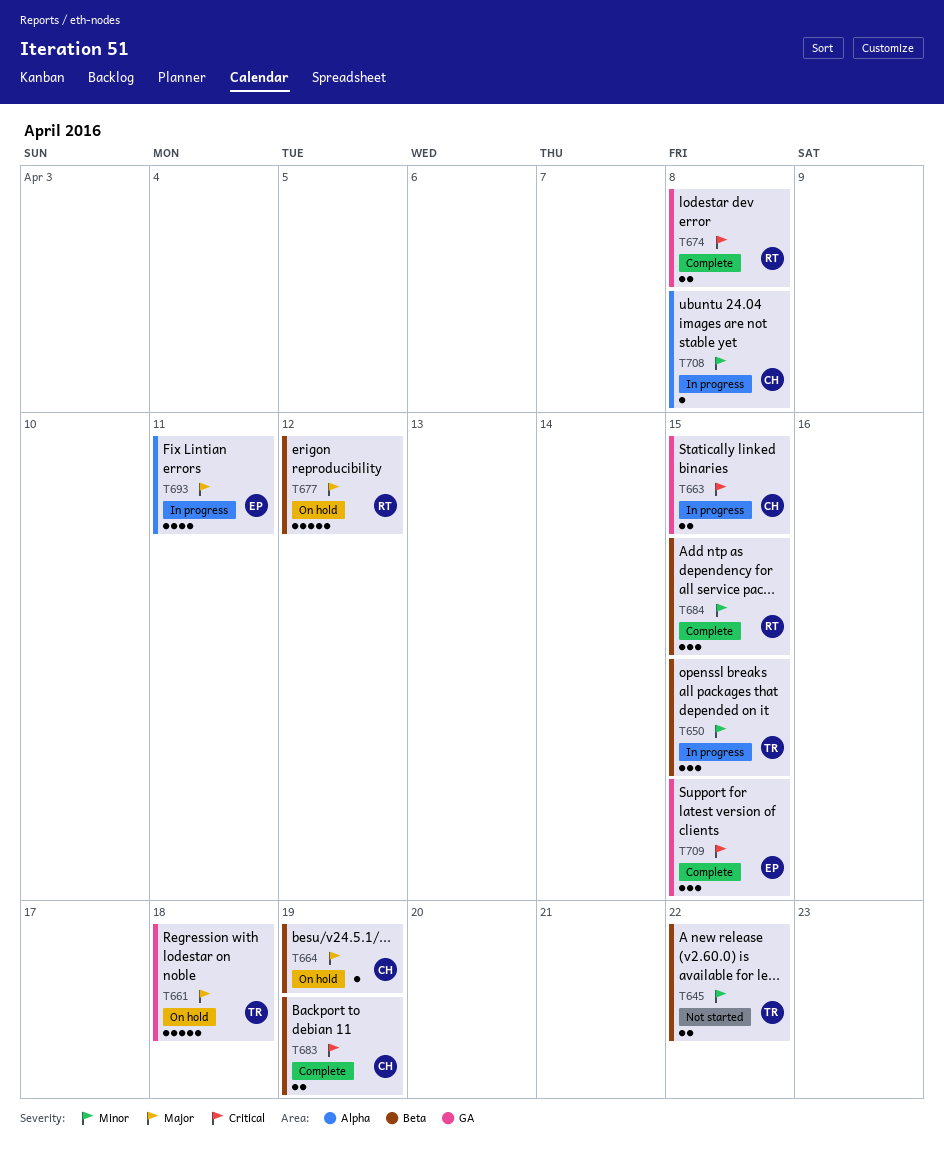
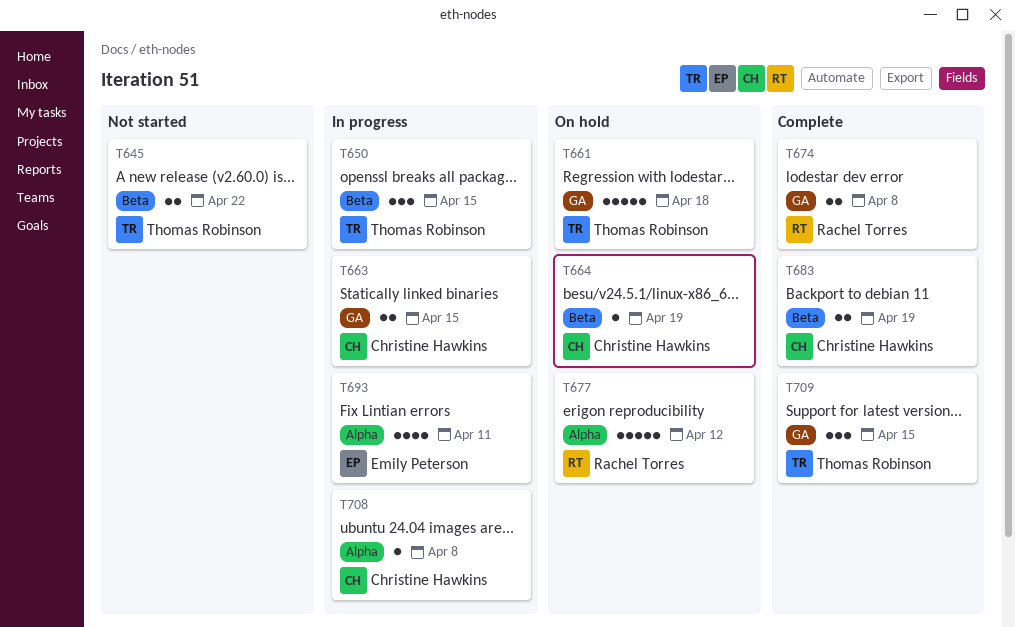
T677, label: Beta -> Alpha
T684: present -> none
T709, owner: Emily Peterson -> Thomas Robinson

